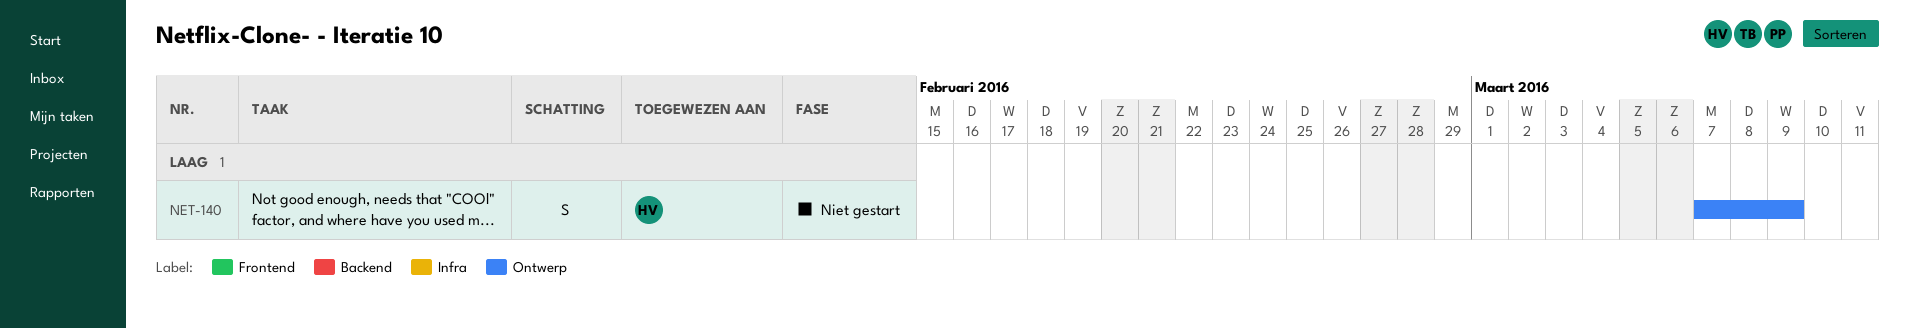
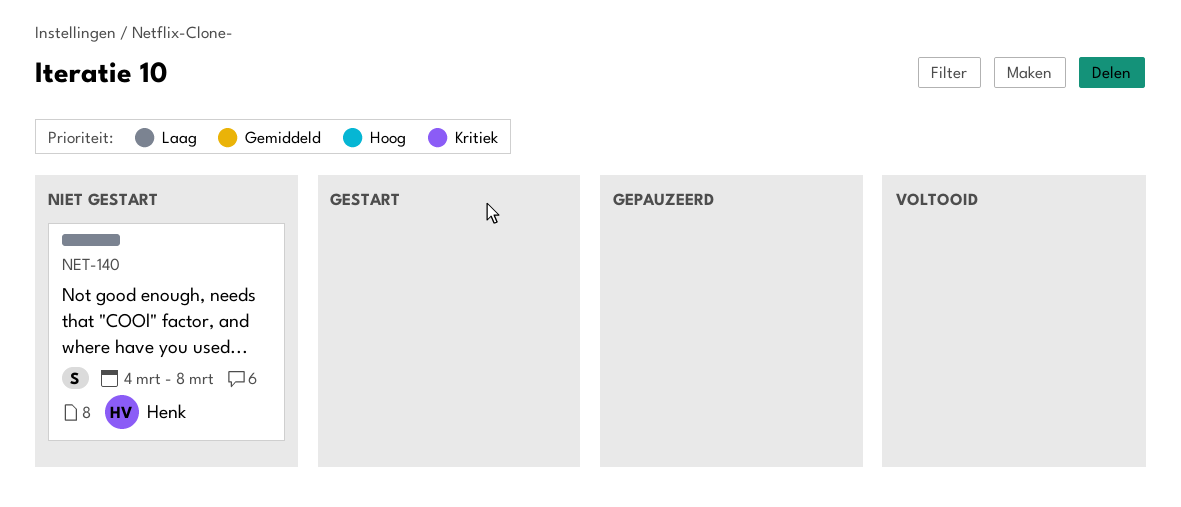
NET-140, start: Mar 7 -> Mar 4
NET-140, due: Mar 9 -> Mar 8

